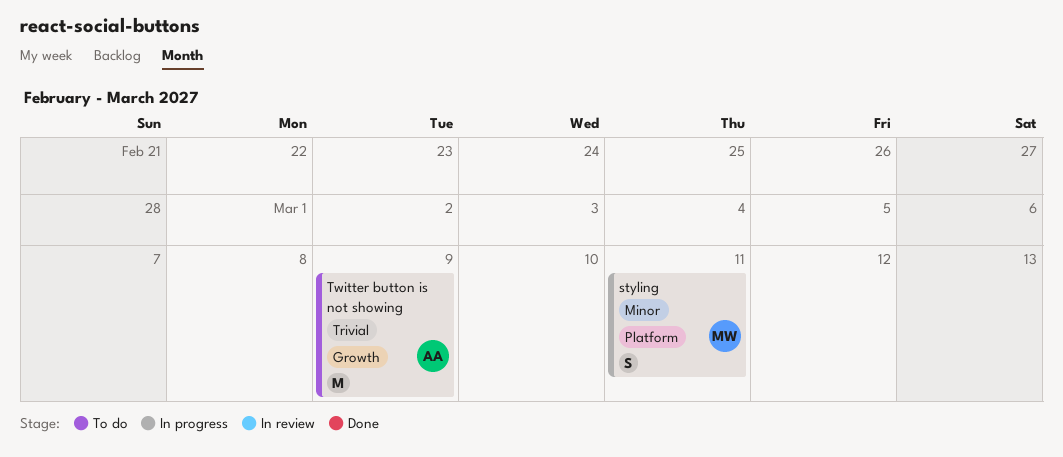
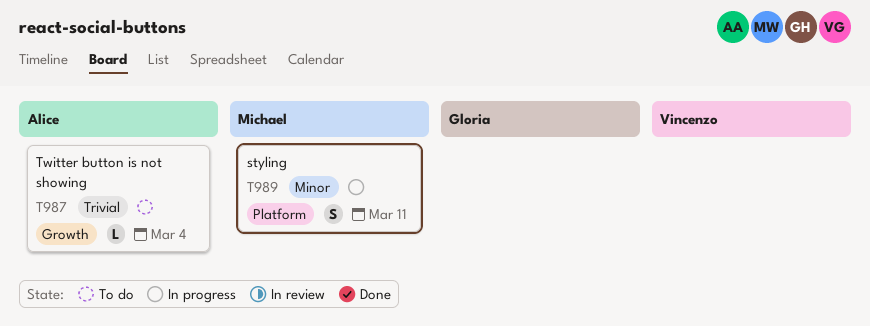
Twitter button is not showing, estimate: M -> L
Twitter button is not showing, due: Mar 9 -> Mar 4

